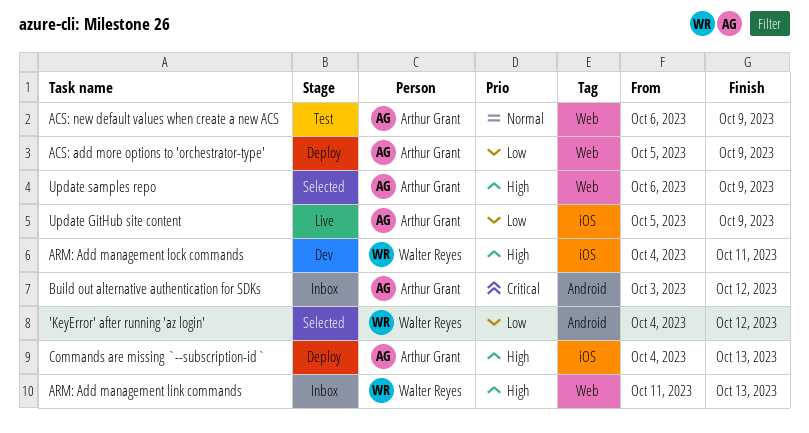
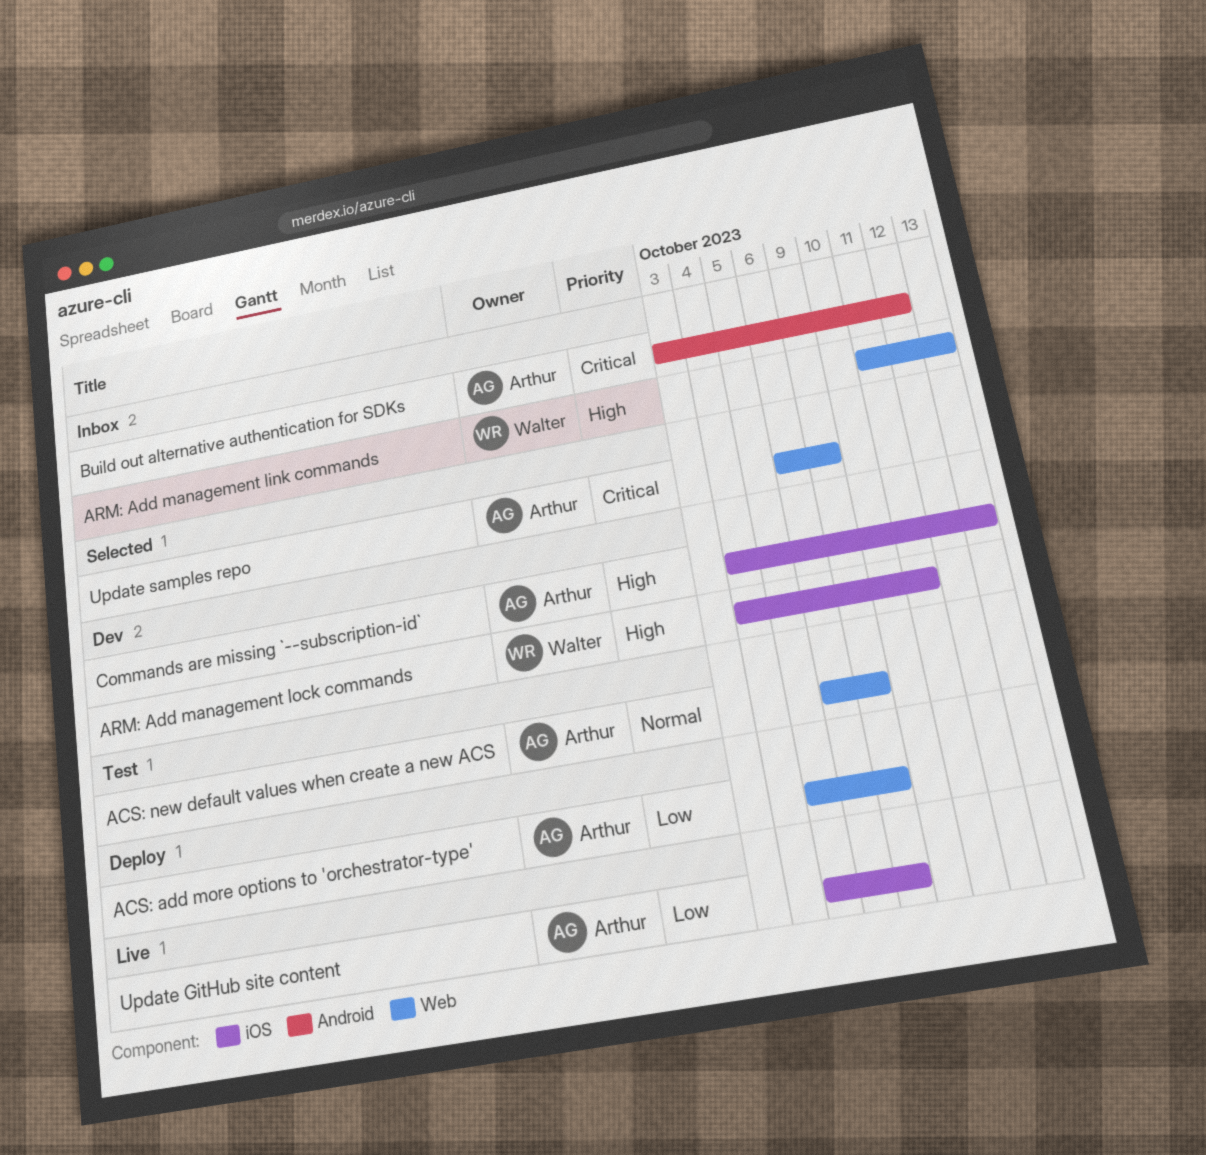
'KeyError' after running 'az login': present -> none
Commands are missing `--subscription-id`, status: Deploy -> Dev
Update samples repo, priority: High -> Critical

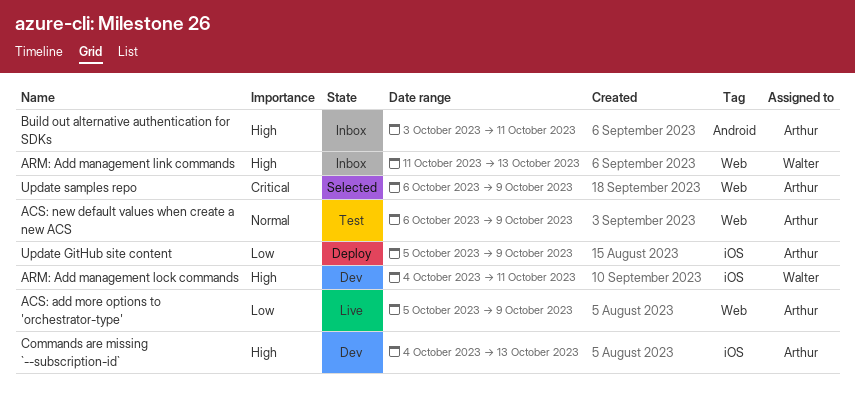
ACS: add more options to 'orchestrator-type', status: Deploy -> Live
Build out alternative authentication for SDKs, priority: Critical -> High
Build out alternative authentication for SDKs, due: Oct 12 -> Oct 11
Update GitHub site content, status: Live -> Deploy

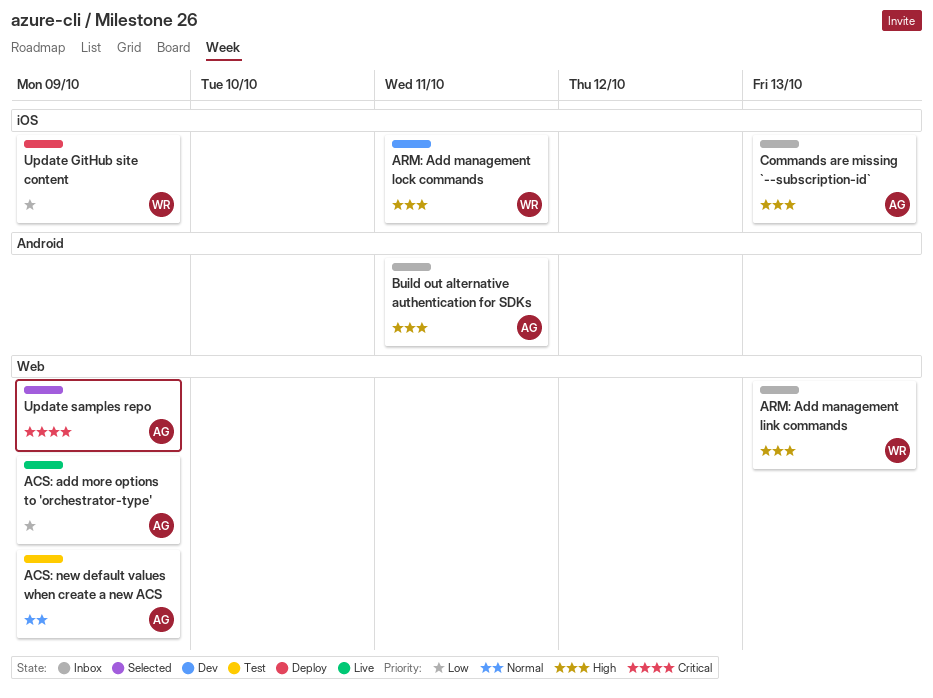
Commands are missing `--subscription-id`, status: Dev -> Inbox
Update GitHub site content, owner: Arthur -> Walter

